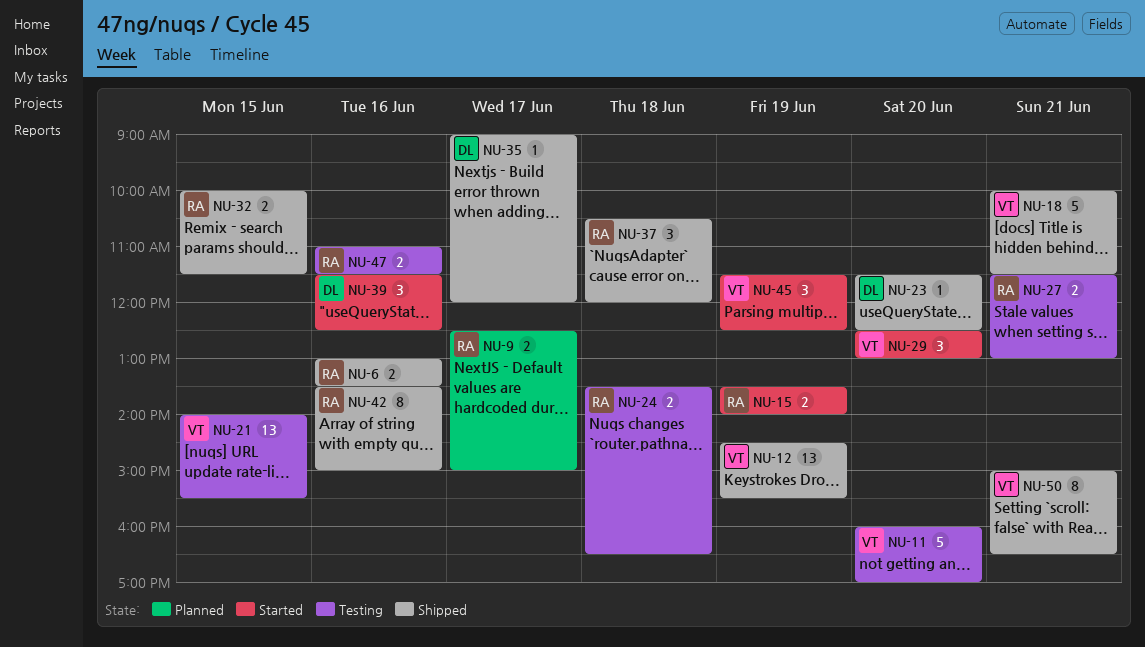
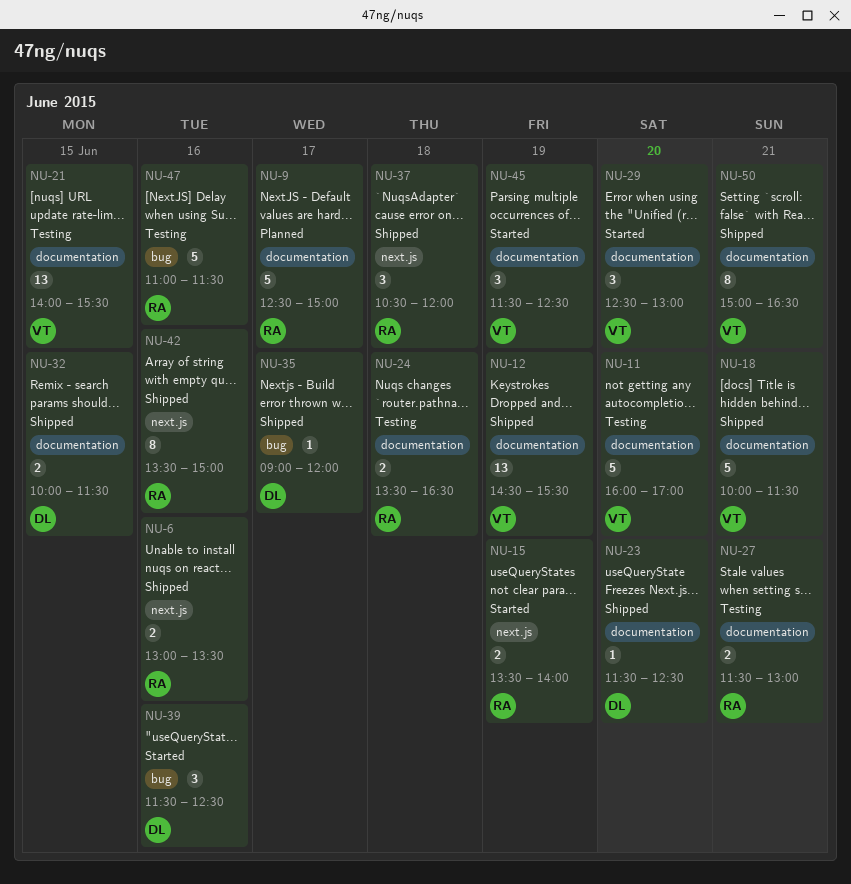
NU-9, estimate: 2 -> 5
NU-32, owner: RA -> DL
NU-47, estimate: 2 -> 5

